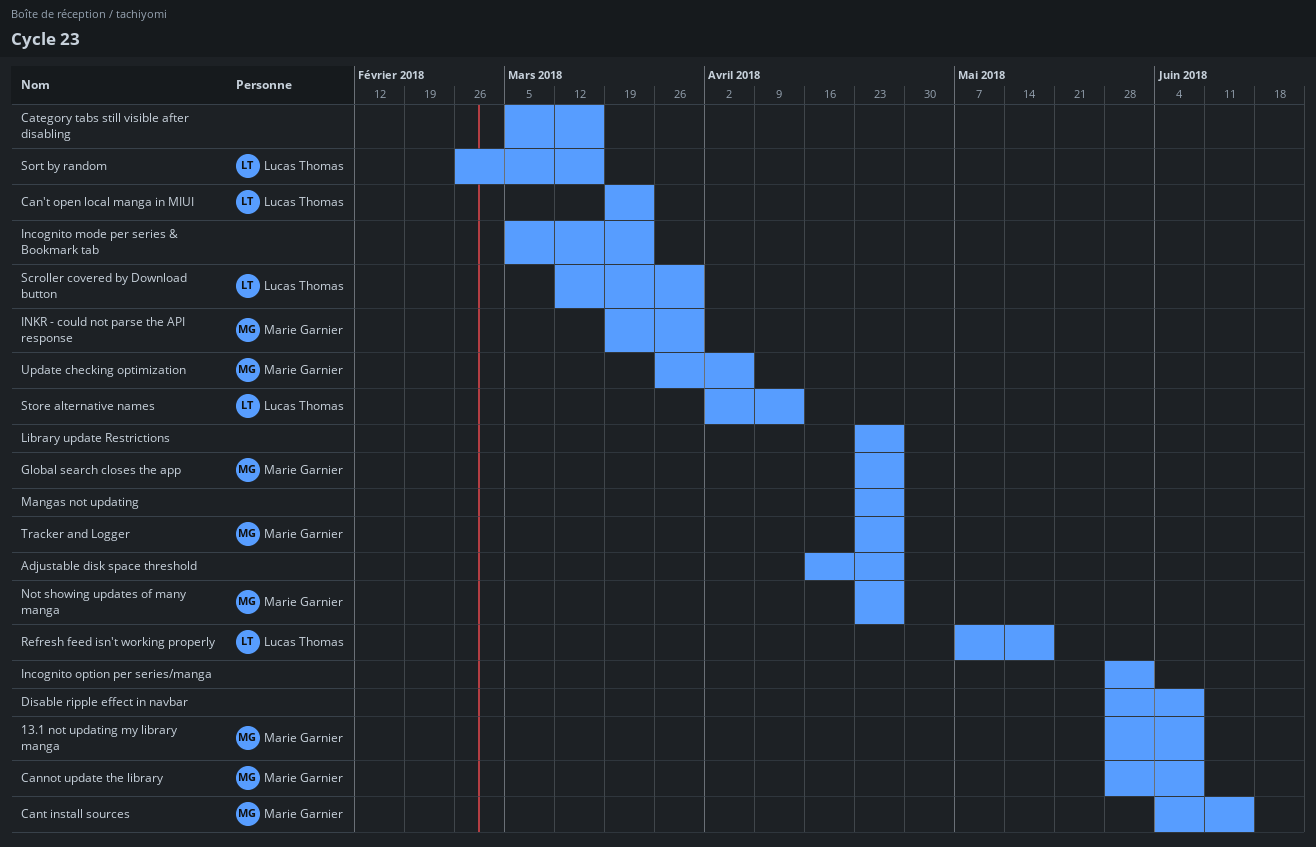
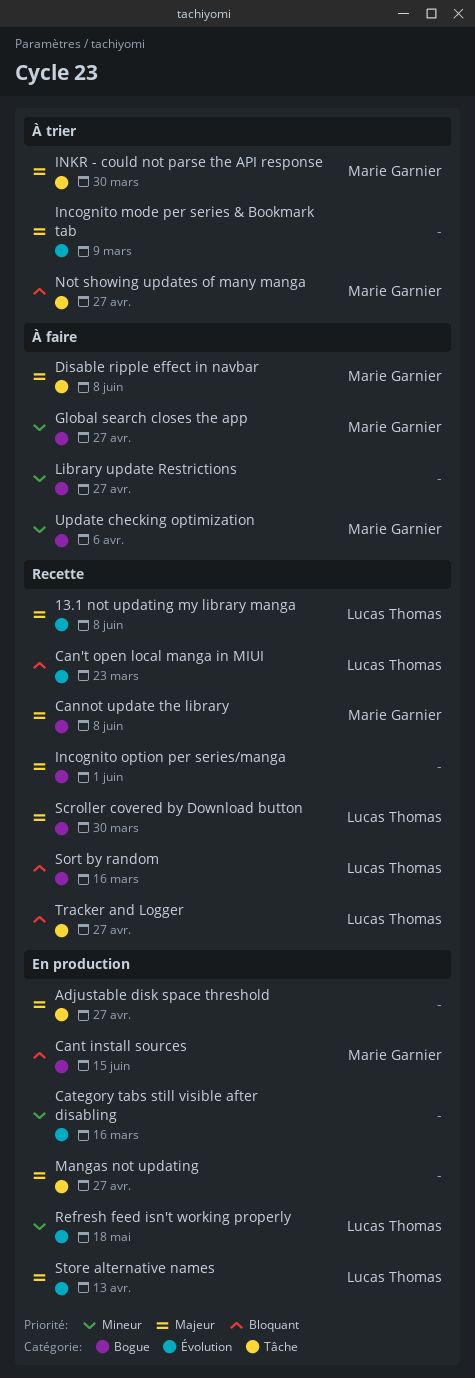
13.1 not updating my library manga, owner: Marie Garnier -> Lucas Thomas
Disable ripple effect in navbar, owner: none -> Marie Garnier
Incognito mode per series & Bookmark tab, due: Mar 23 -> Mar 9
Tracker and Logger, owner: Marie Garnier -> Lucas Thomas

